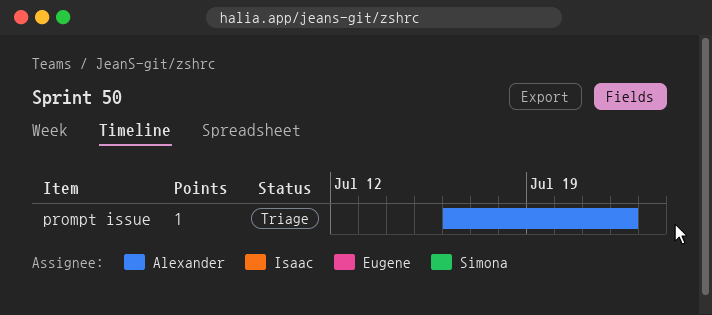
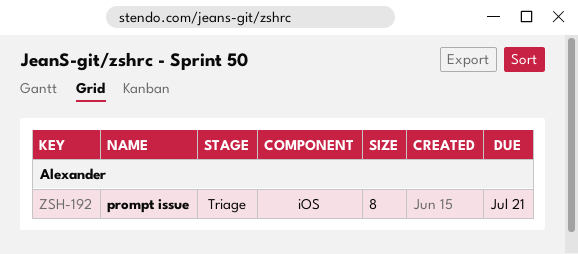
prompt issue, estimate: 1 -> 8
prompt issue, due: Jul 22 -> Jul 21

